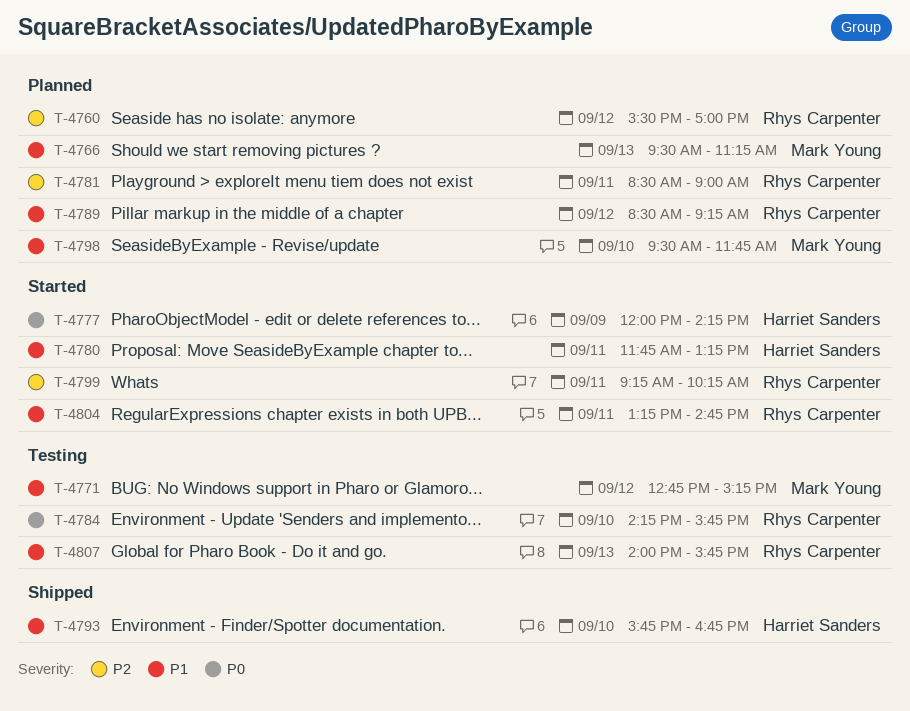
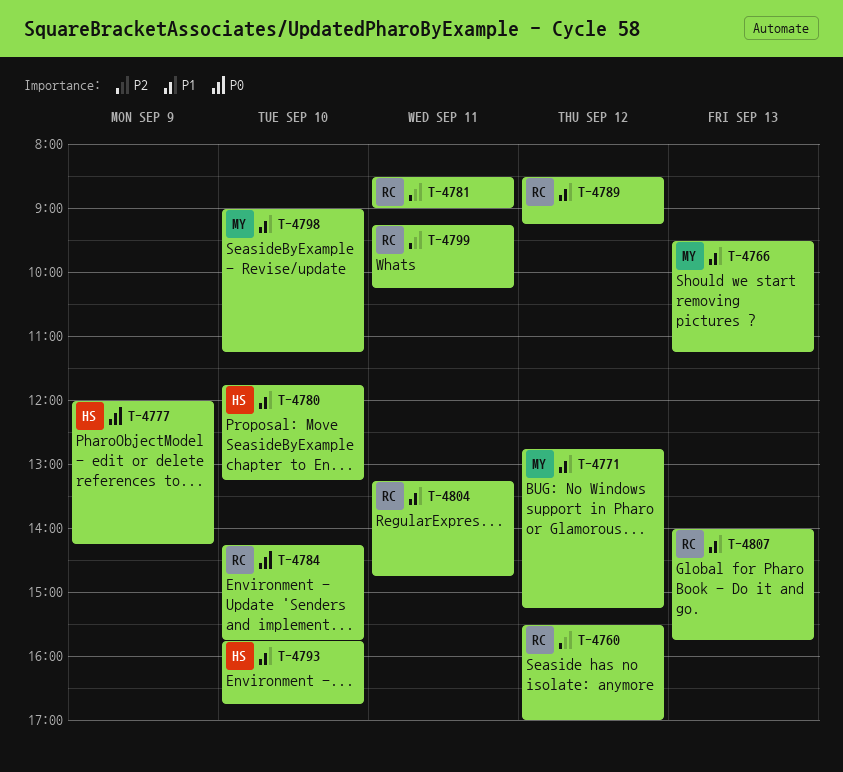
T-4780, day: Sep 11 -> Sep 10
T-4798, begins: 09:30 -> 09:00
T-4798, ends: 11:45 -> 11:15

